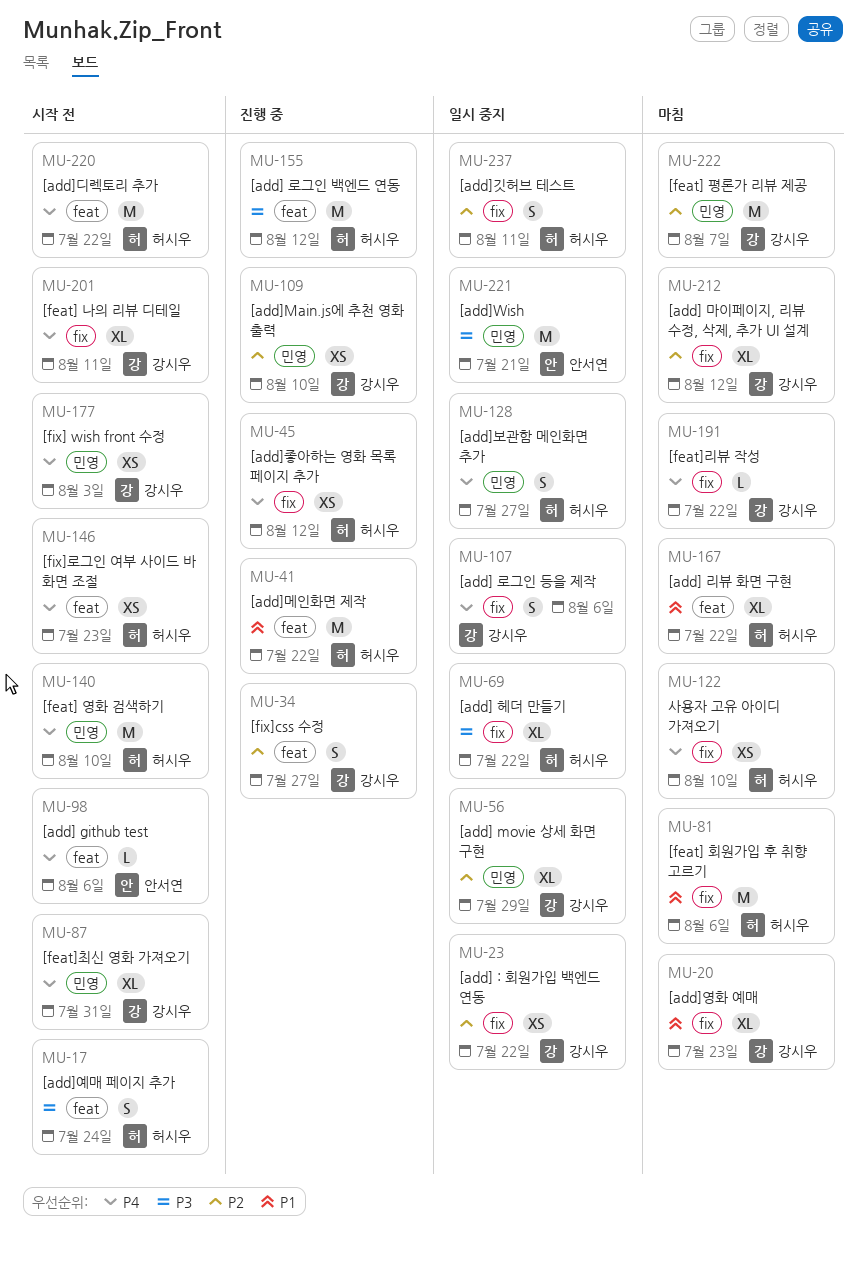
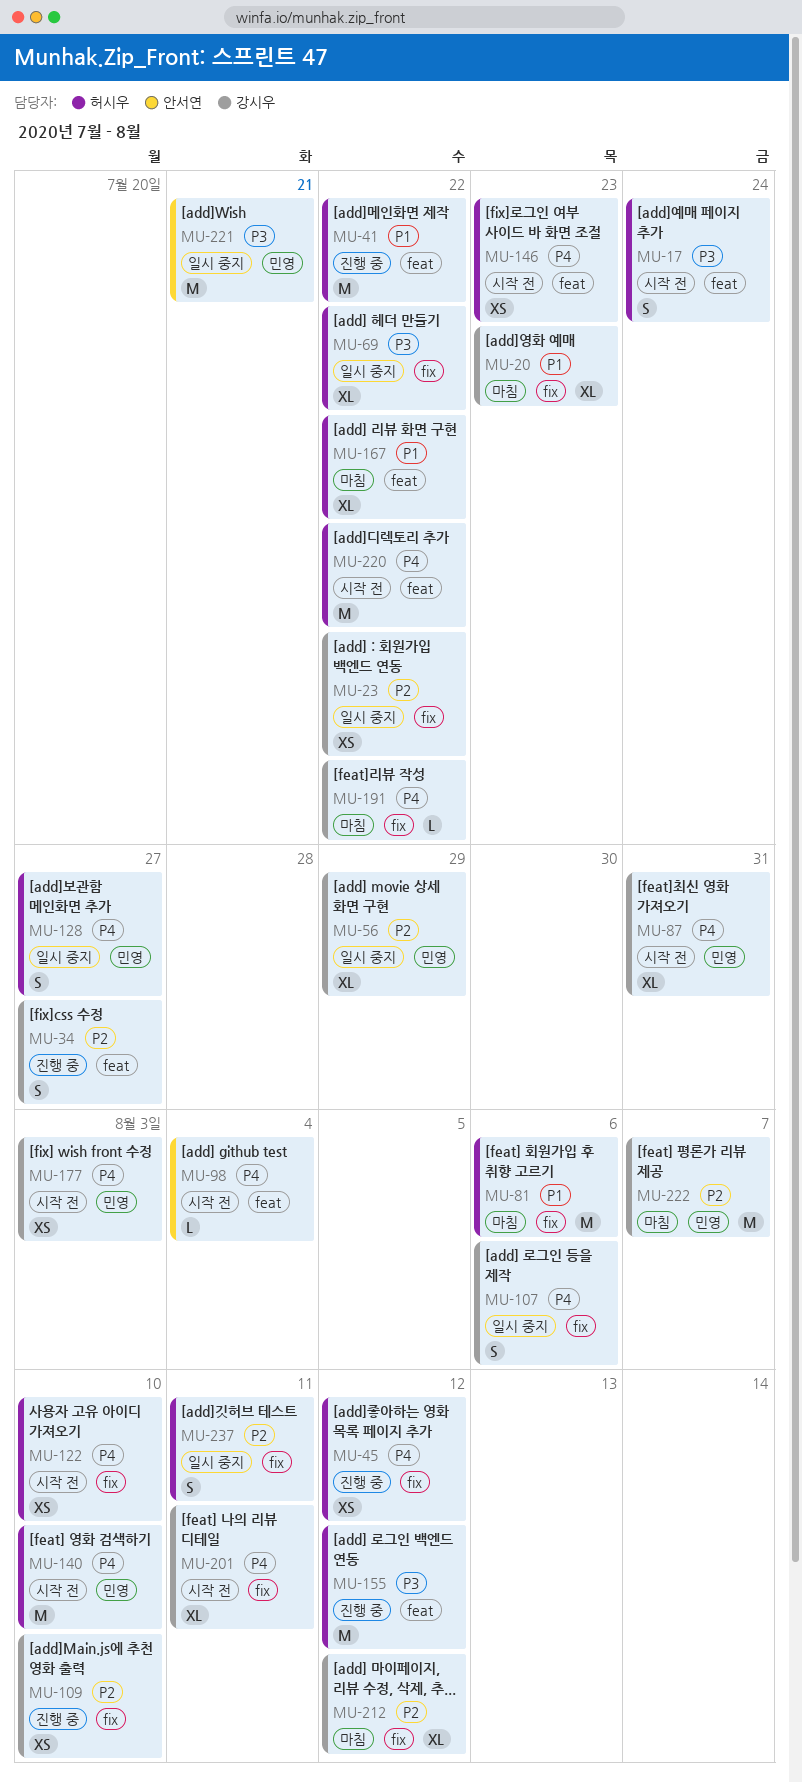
MU-98, due: Aug 6 -> Aug 4
MU-109, label: 민영 -> fix
MU-122, status: 마침 -> 시작 전

